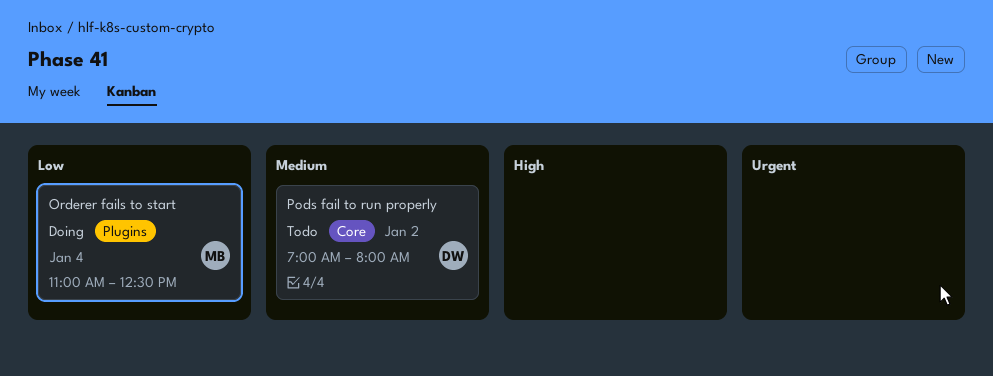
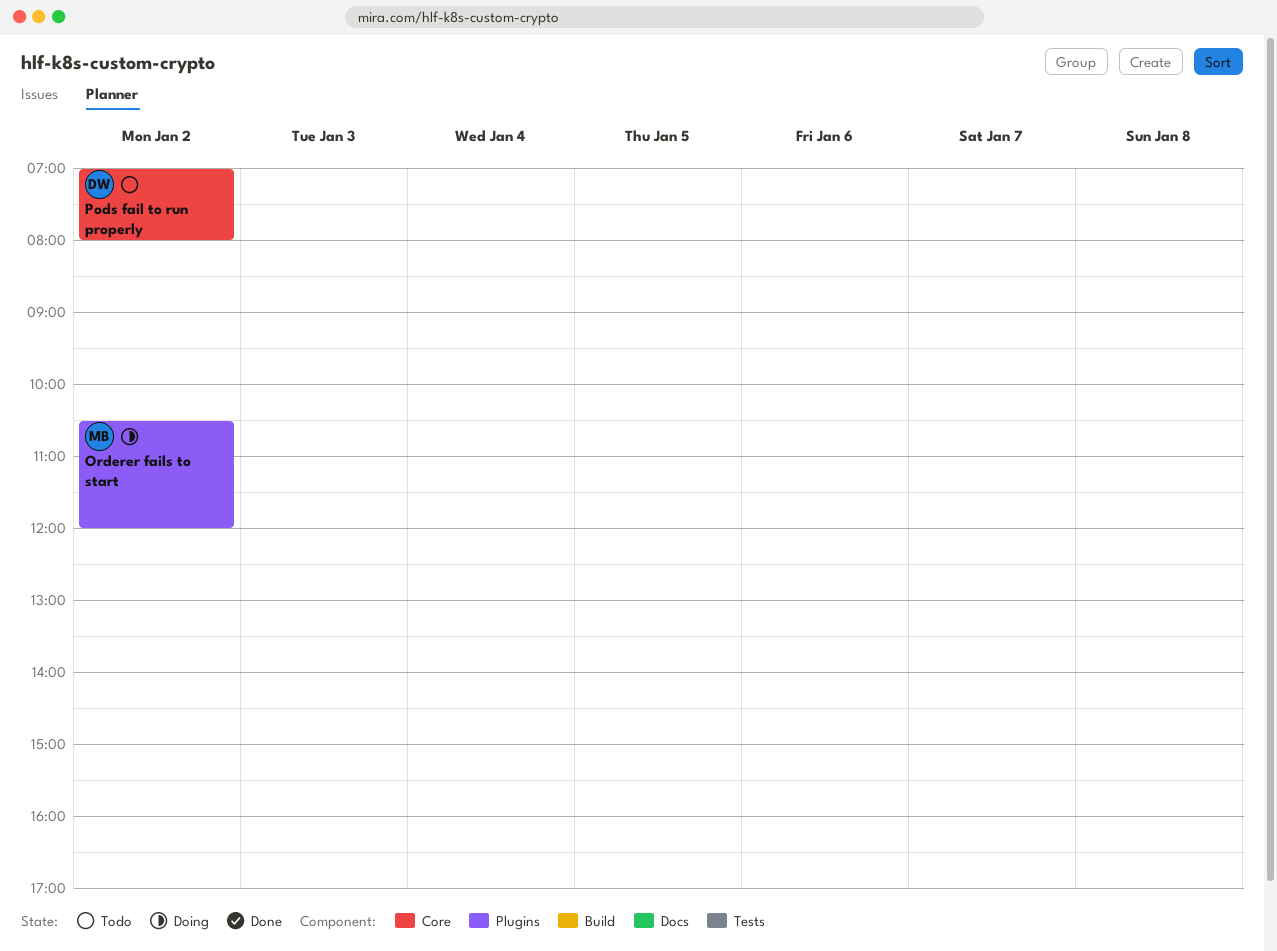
Orderer fails to start, day: Jan 4 -> Jan 2
Orderer fails to start, begins: 11:00 -> 10:30
Orderer fails to start, ends: 12:30 -> 12:00

